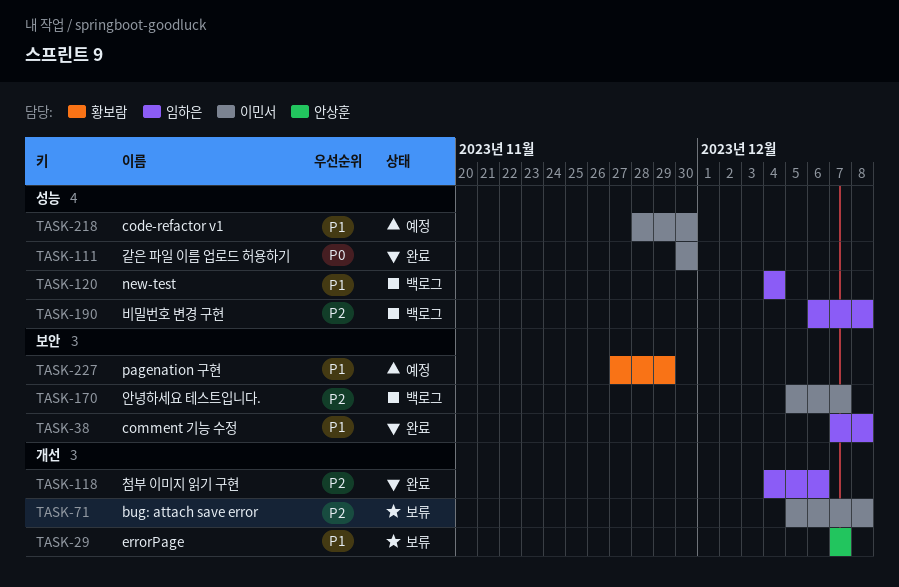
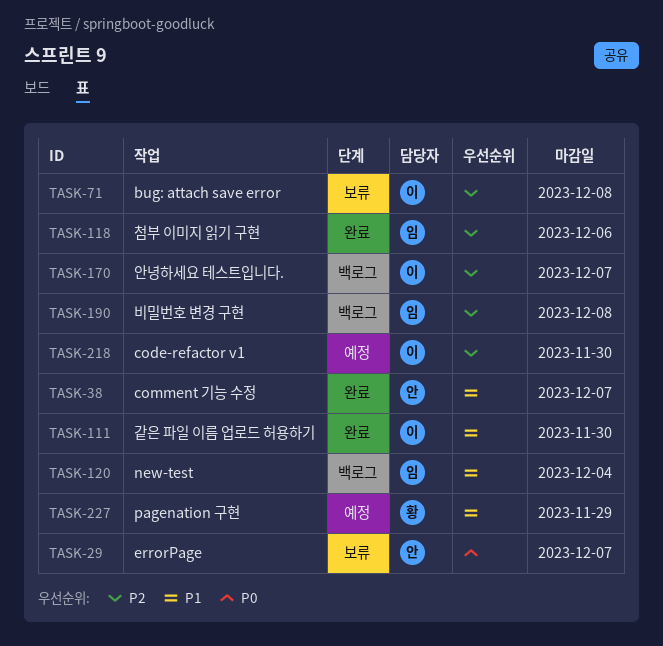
TASK-29, priority: P1 -> P0
TASK-38, owner: 임하은 -> 안상훈
TASK-38, due: Dec 8 -> Dec 7
TASK-111, priority: P0 -> P1
TASK-218, priority: P1 -> P2

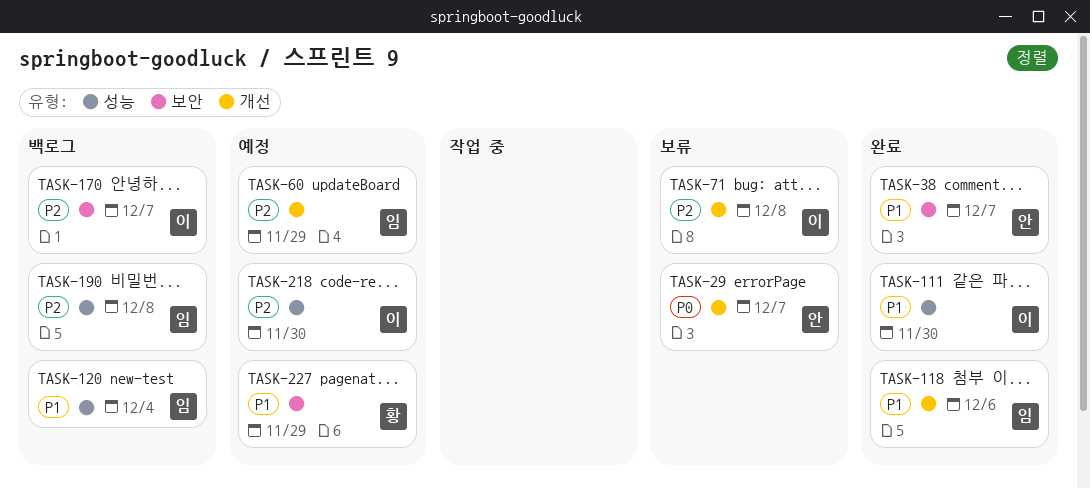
TASK-60: none -> present
TASK-118, priority: P2 -> P1

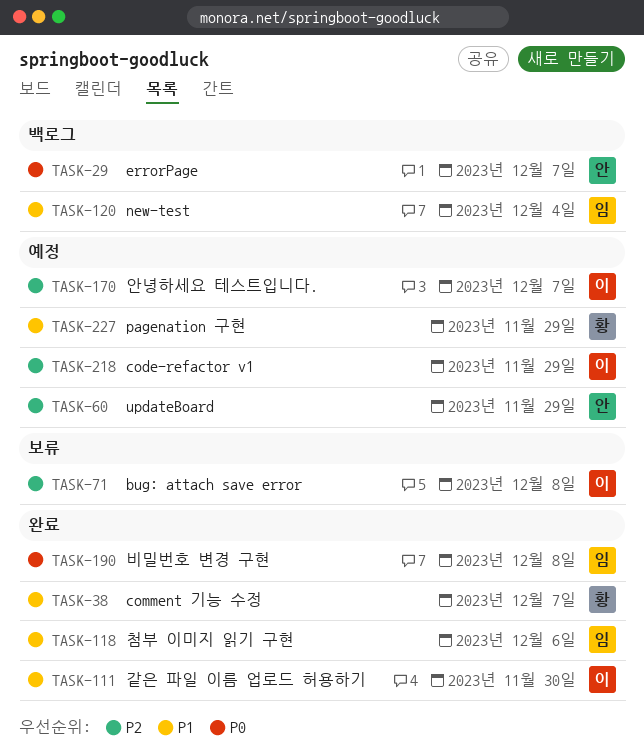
TASK-29, status: 보류 -> 백로그
TASK-38, owner: 안 -> 황
TASK-60, owner: 임 -> 안
TASK-170, status: 백로그 -> 예정
TASK-190, status: 백로그 -> 완료
TASK-190, priority: P2 -> P0
TASK-218, due: Nov 30 -> Nov 29

